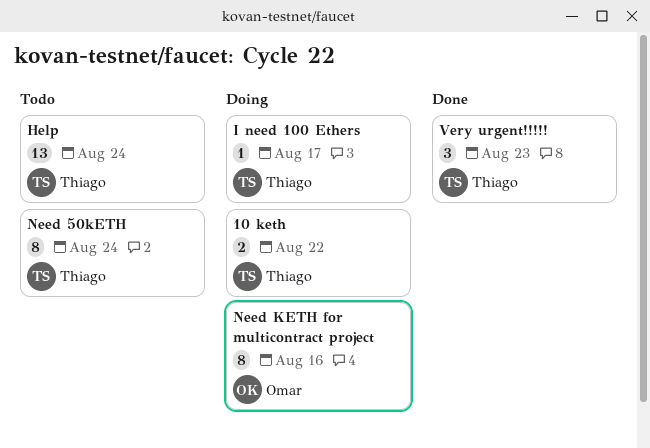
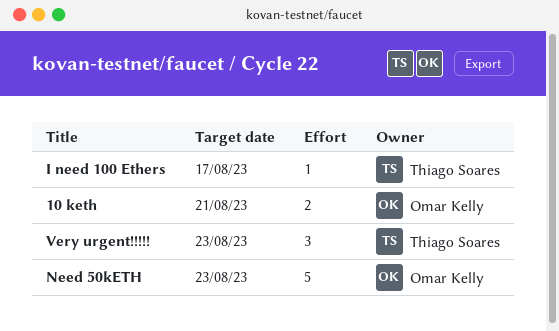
10 keth, owner: Thiago Soares -> Omar Kelly
10 keth, due: Aug 22 -> Aug 21
Help: present -> none
Need 50kETH, owner: Thiago Soares -> Omar Kelly
Need 50kETH, estimate: 8 -> 5
Need 50kETH, due: Aug 24 -> Aug 23
Need KETH for multicontract project: present -> none

